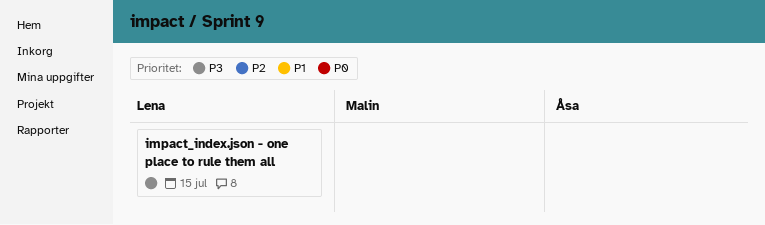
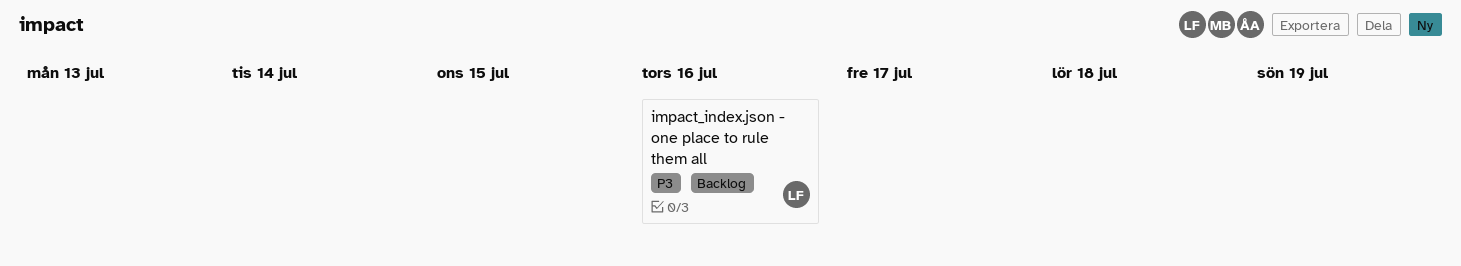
impact_index.json - one place to rule them all, due: Jul 15 -> Jul 16

